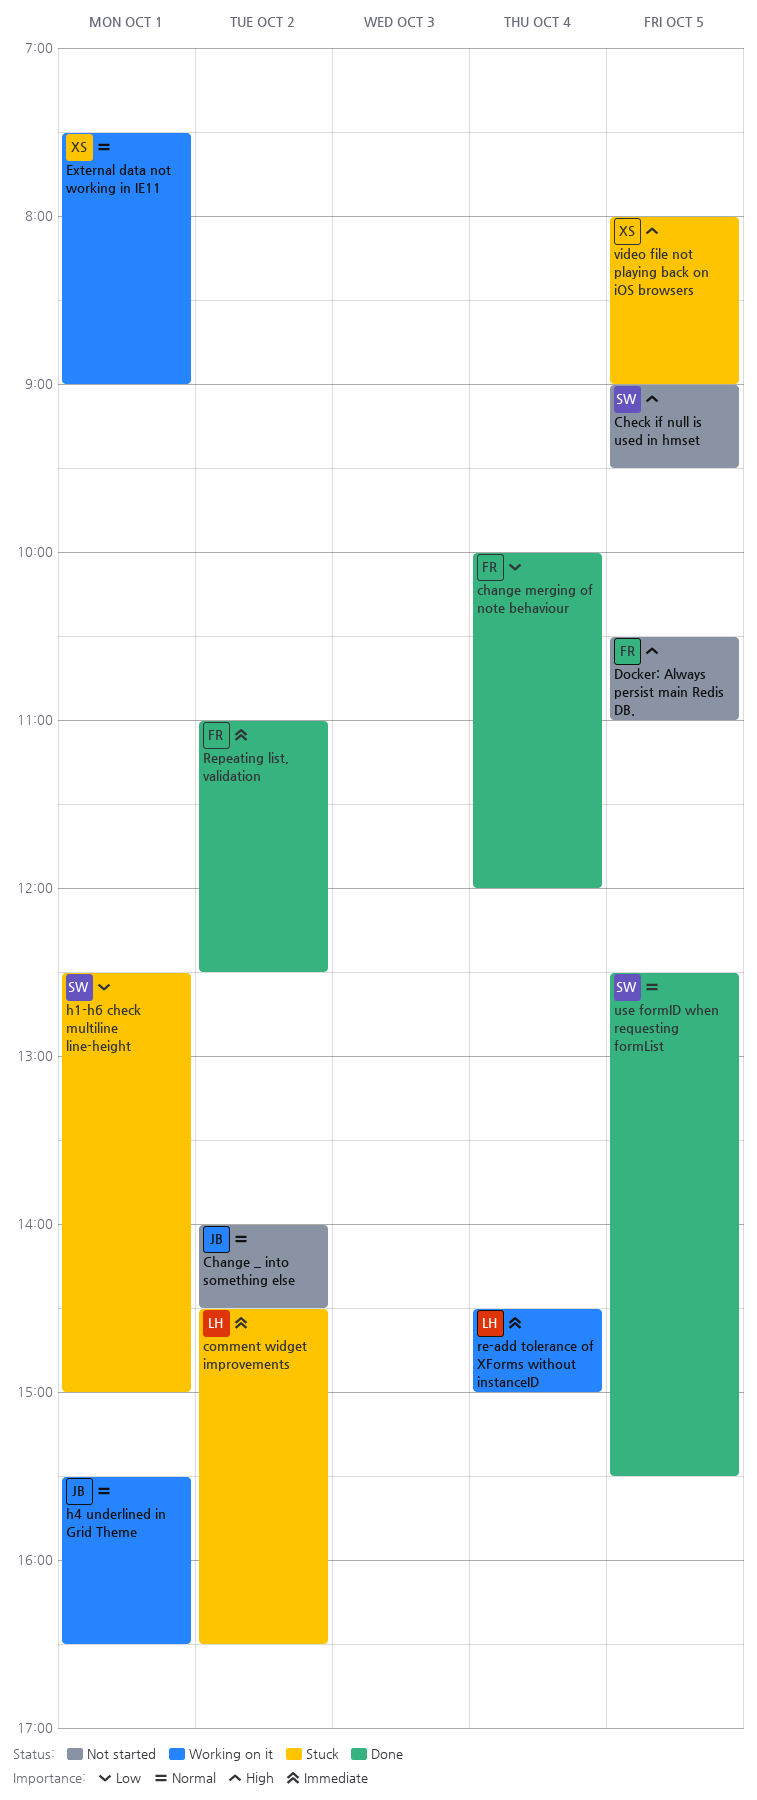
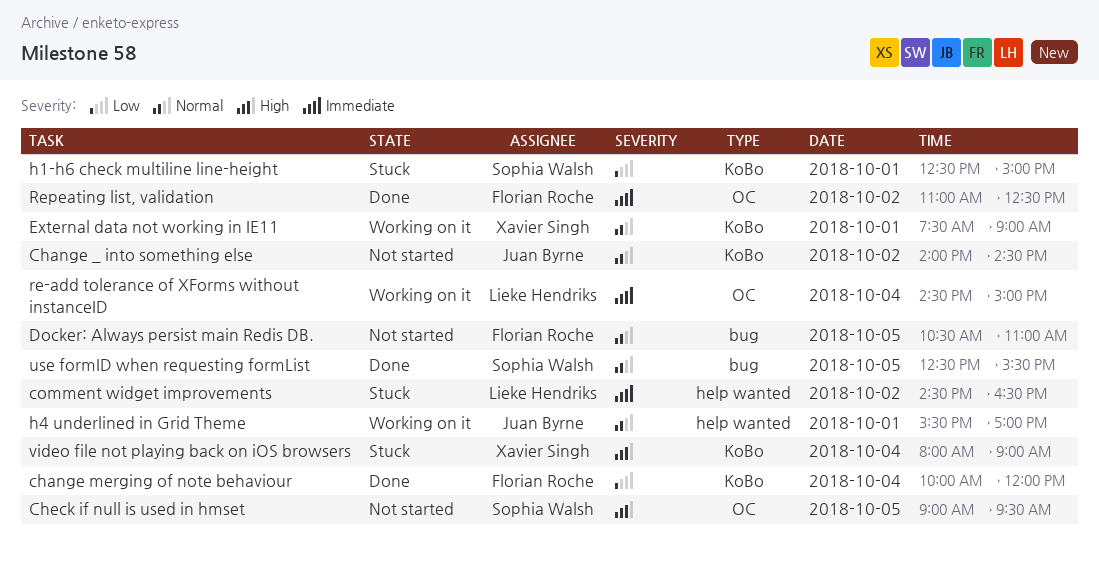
Docker: Always persist main Redis DB., priority: High -> Normal
h4 underlined in Grid Theme, ends: 16:30 -> 17:00
video file not playing back on iOS browsers, day: Oct 5 -> Oct 4

